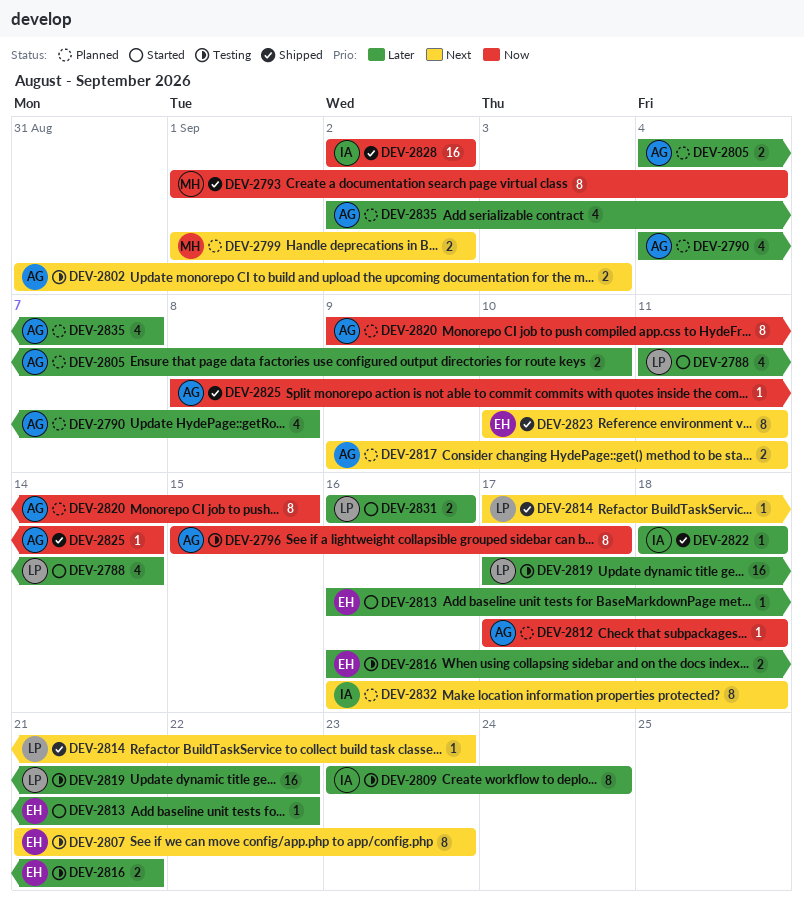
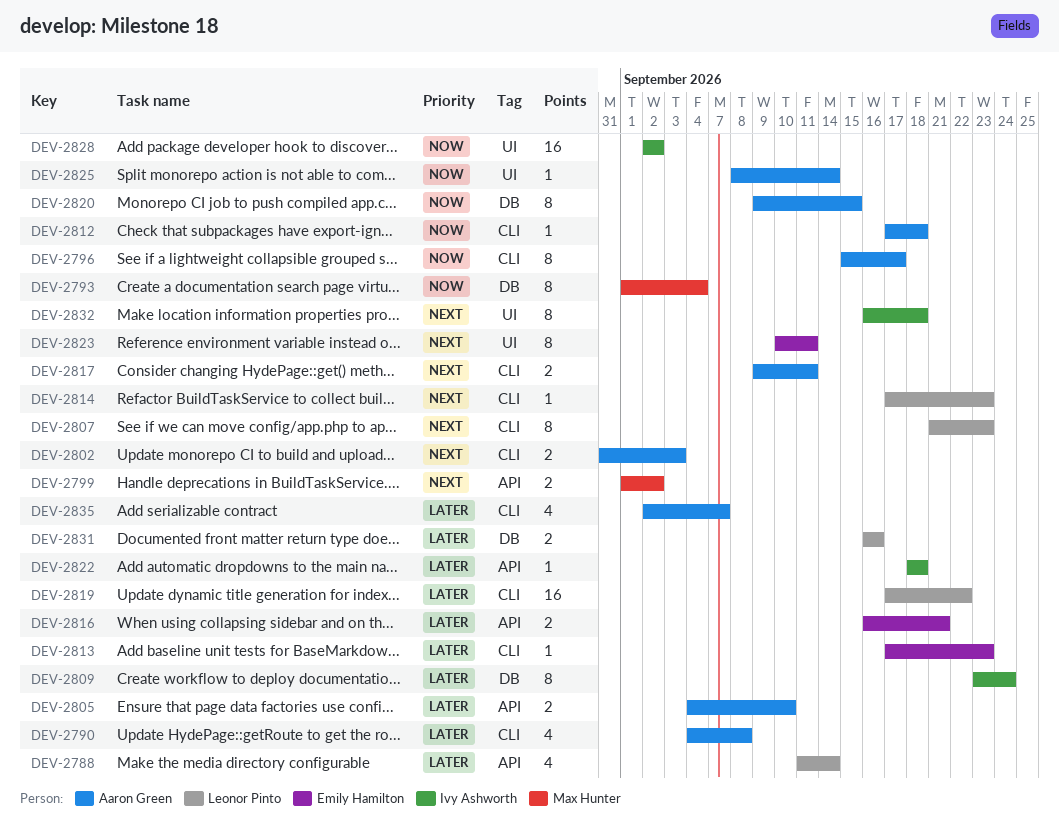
DEV-2807, owner: Emily Hamilton -> Leonor Pinto
DEV-2813, start: Sep 16 -> Sep 17
DEV-2813, due: Sep 22 -> Sep 23

